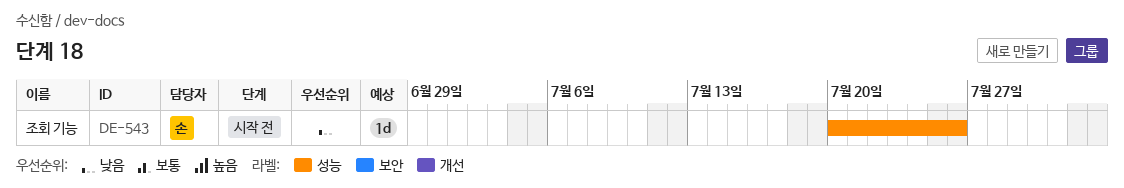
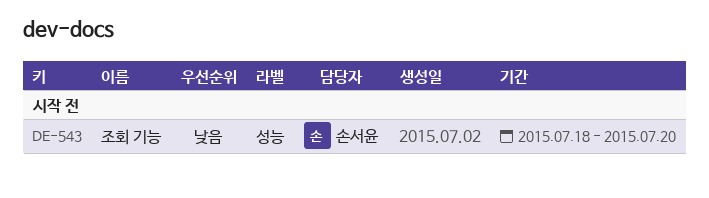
DE-543, start: Jul 20 -> Jul 18
DE-543, due: Jul 26 -> Jul 20

